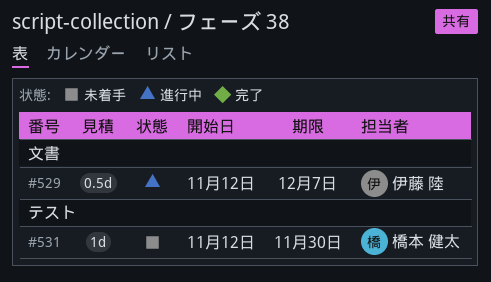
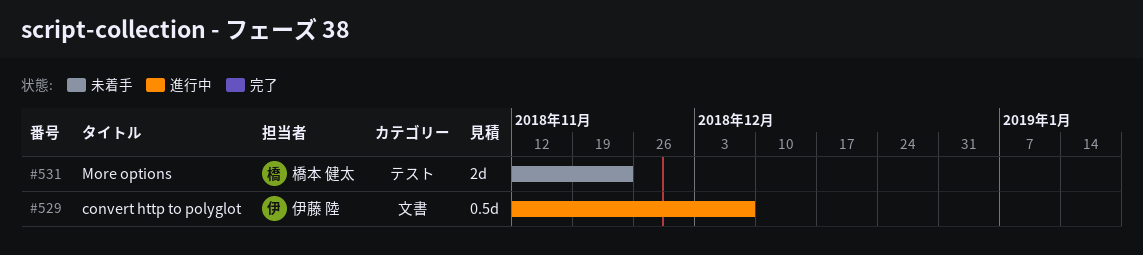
#531, estimate: 1d -> 2d
#531, due: Nov 30 -> Nov 23

